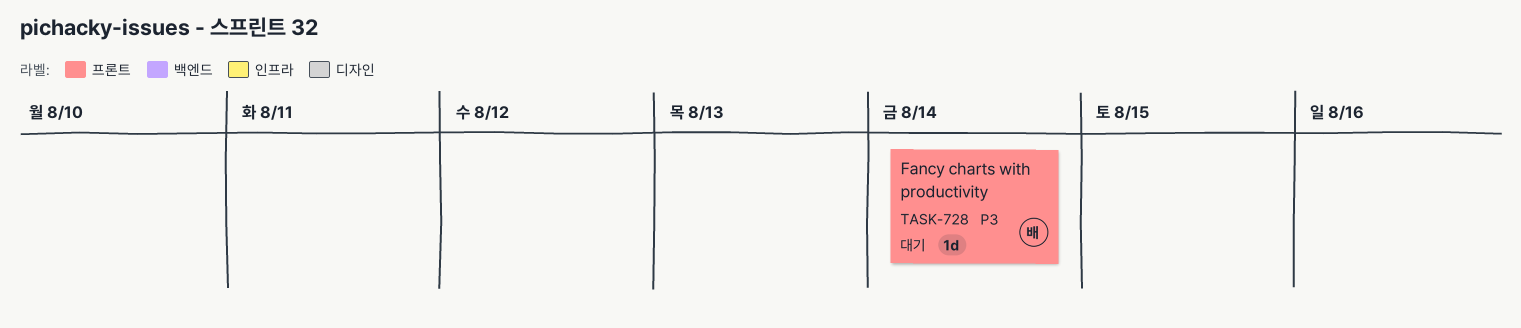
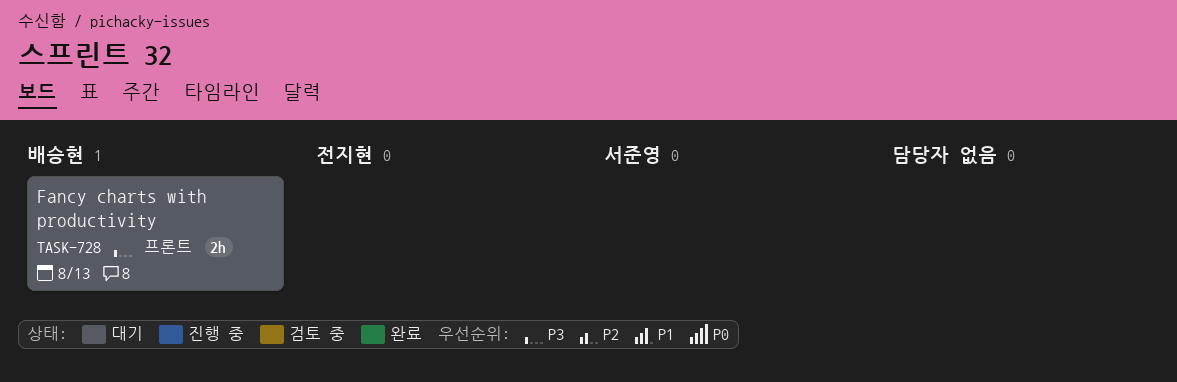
TASK-728, estimate: 1d -> 2h
TASK-728, due: Aug 14 -> Aug 13

